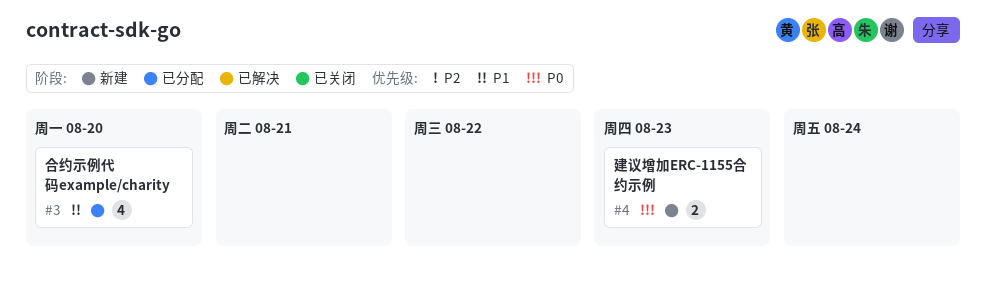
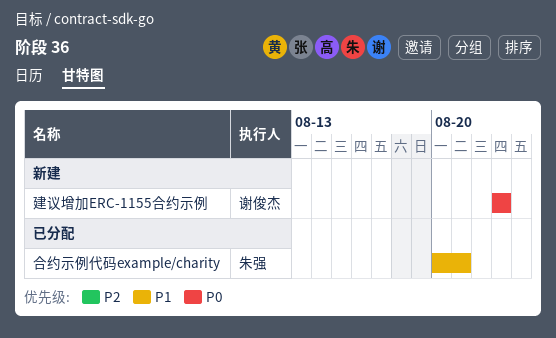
合约示例代码example/charity, due: Aug 20 -> Aug 21

